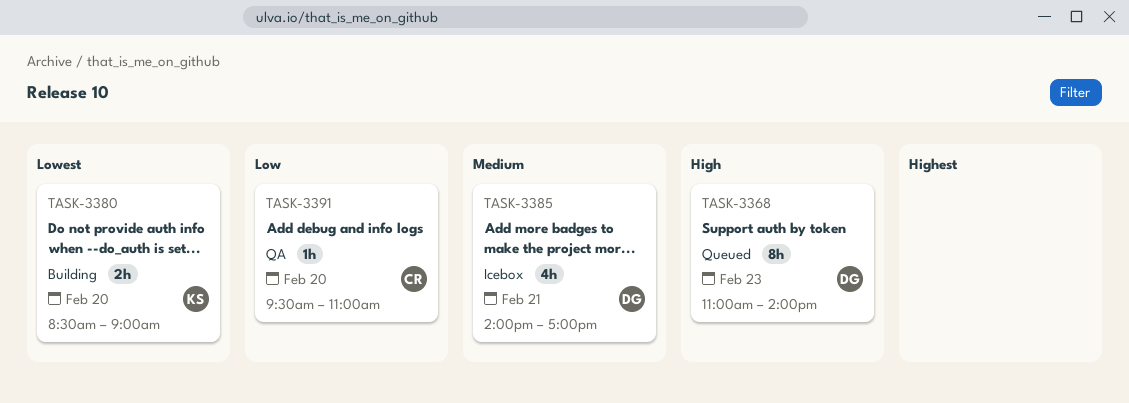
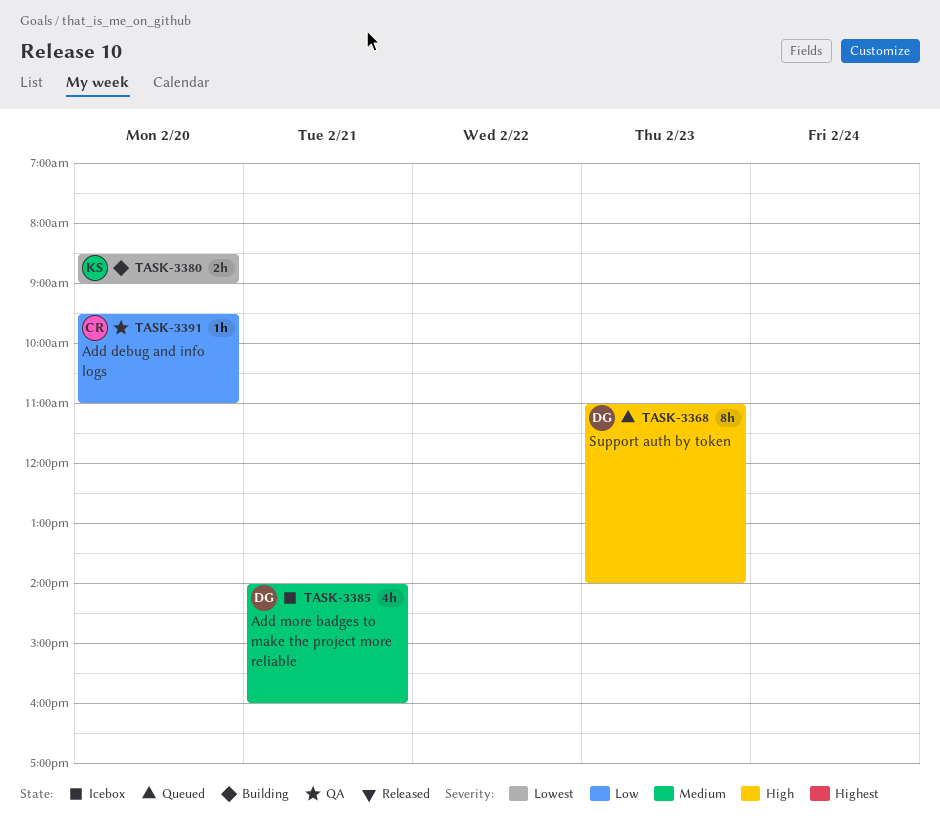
TASK-3385, ends: 17:00 -> 16:00

